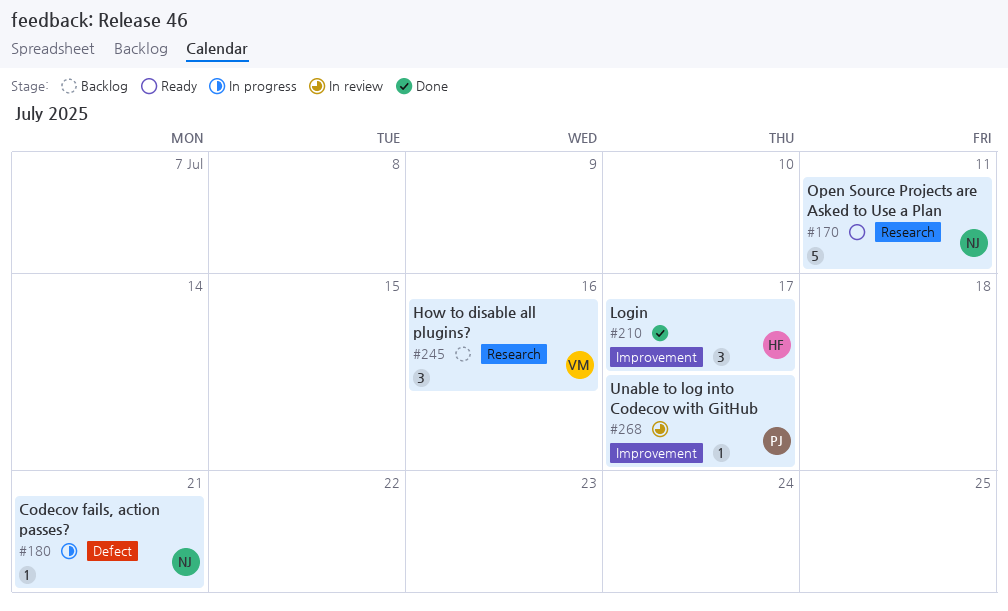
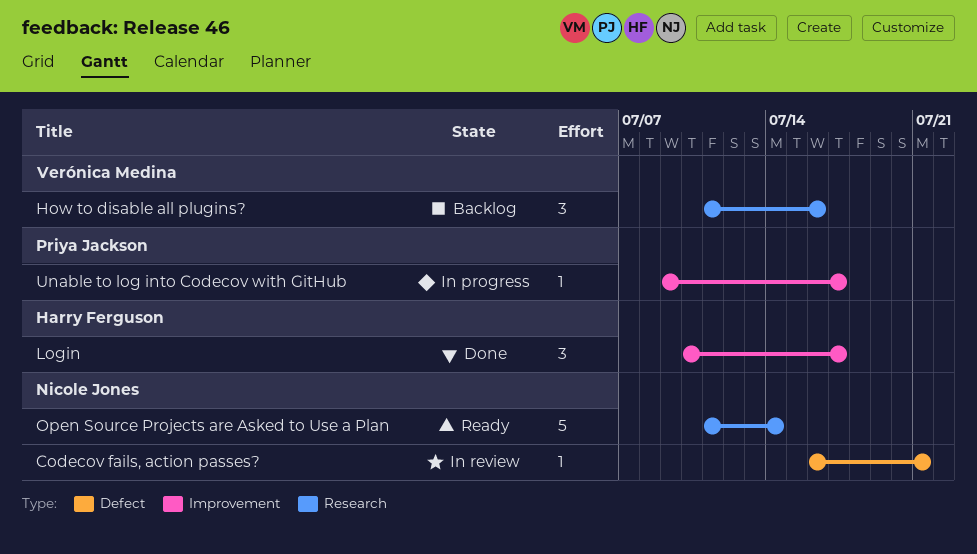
Codecov fails, action passes?, status: In progress -> In review
Open Source Projects are Asked to Use a Plan, due: Jul 11 -> Jul 14
Unable to log into Codecov with GitHub, status: In review -> In progress

